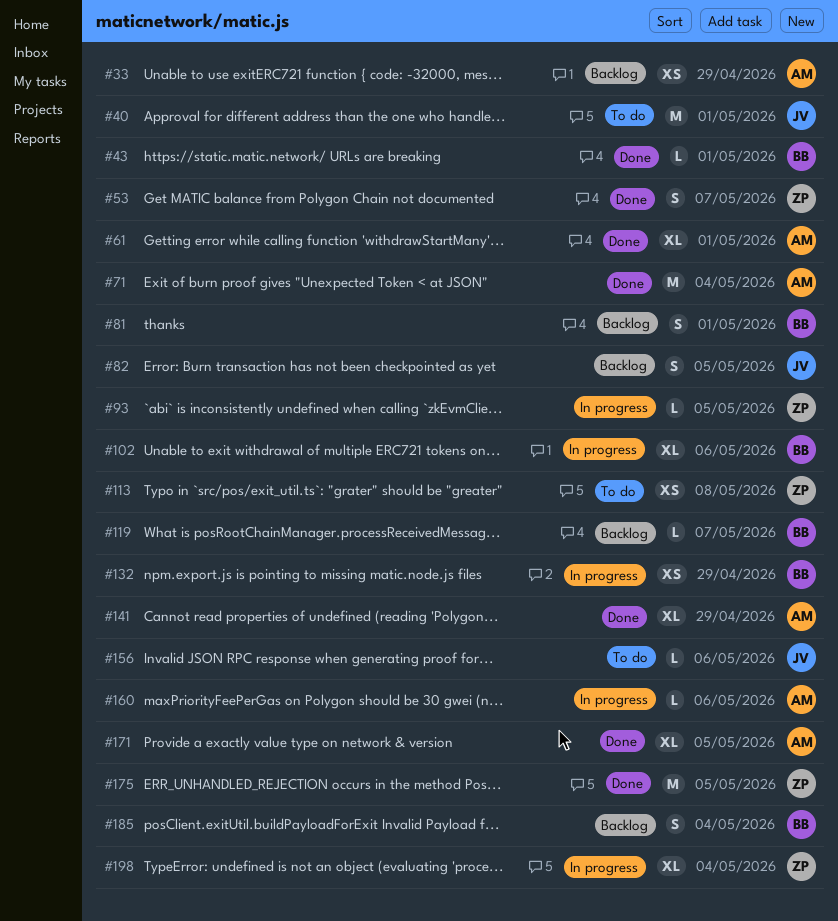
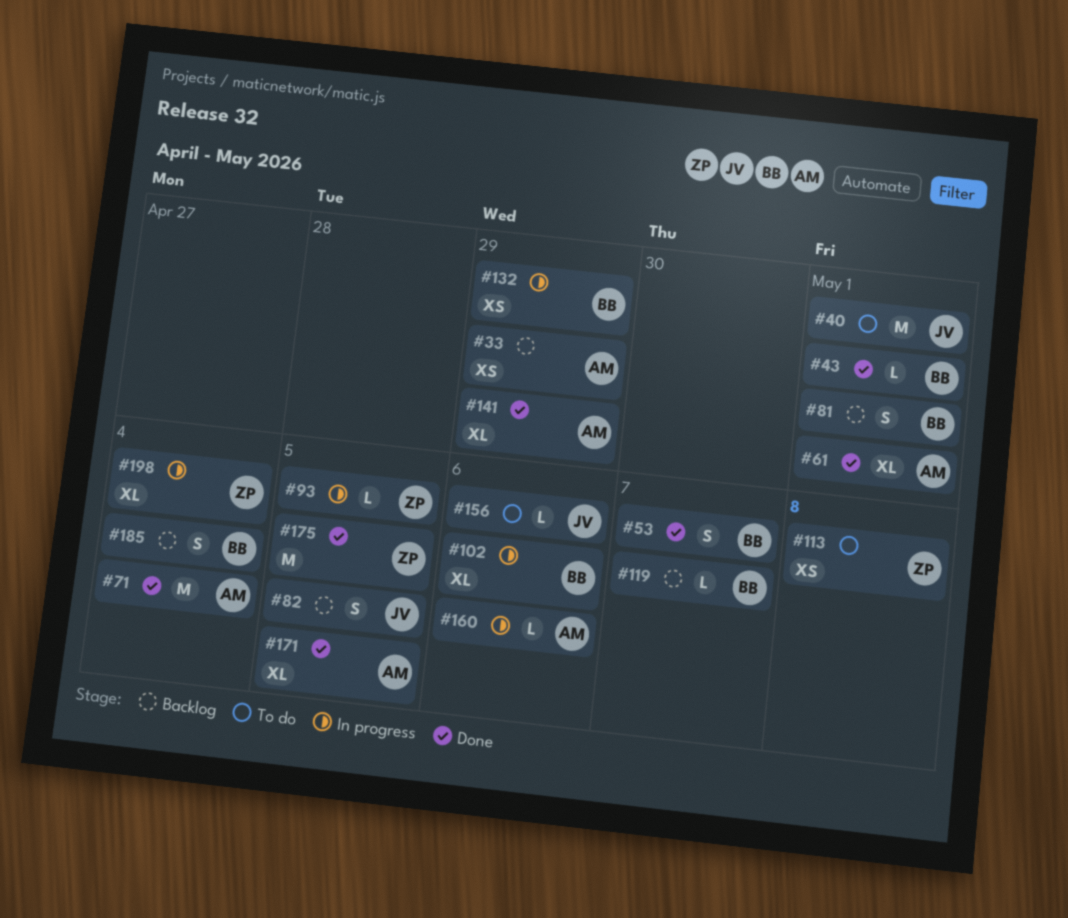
#53, owner: ZP -> BB

